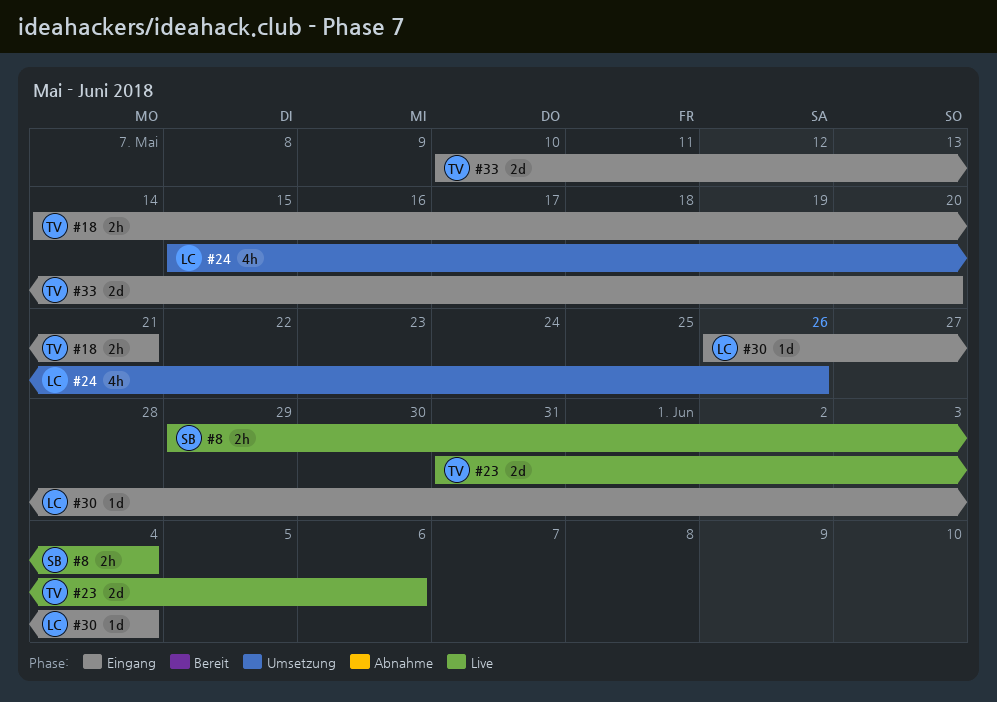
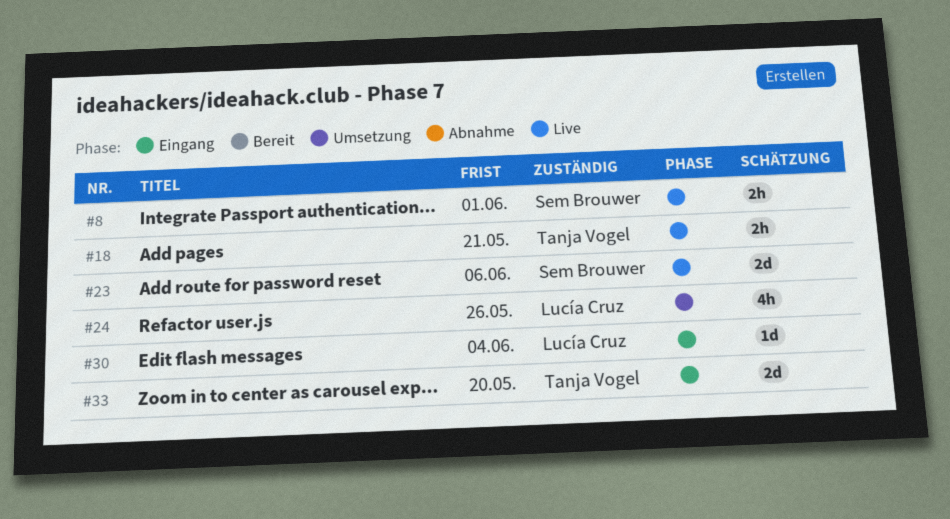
#8, due: Jun 4 -> Jun 1
#18, status: Eingang -> Live
#23, owner: Tanja Vogel -> Sem Brouwer

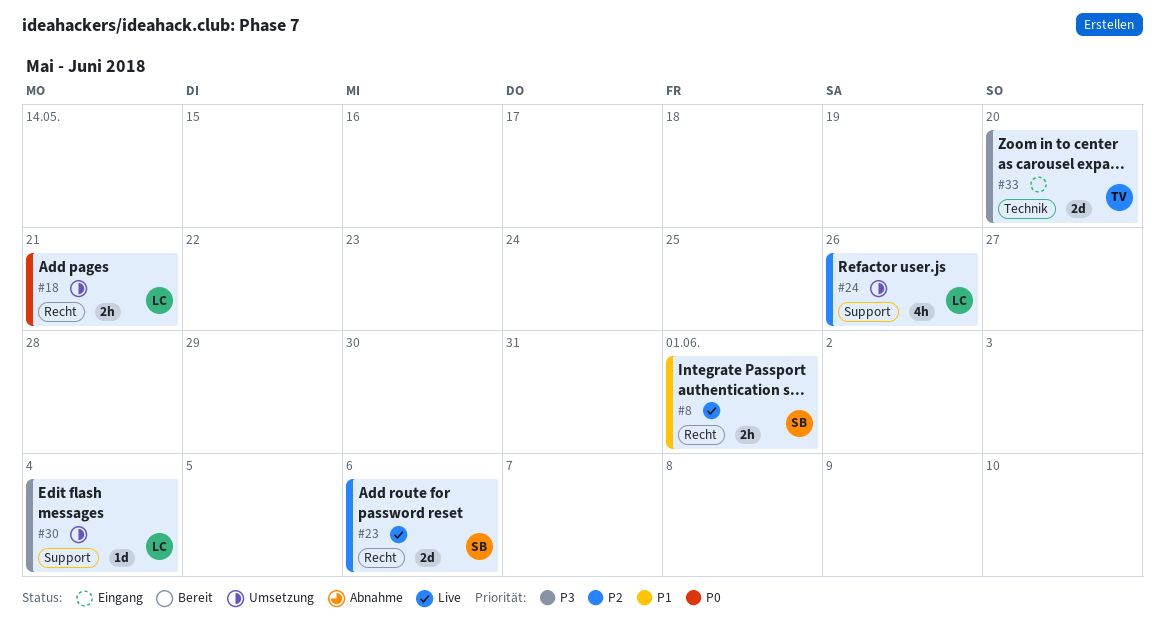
#18, status: Live -> Umsetzung
#18, owner: Tanja Vogel -> Lucía Cruz
#30, status: Eingang -> Umsetzung

